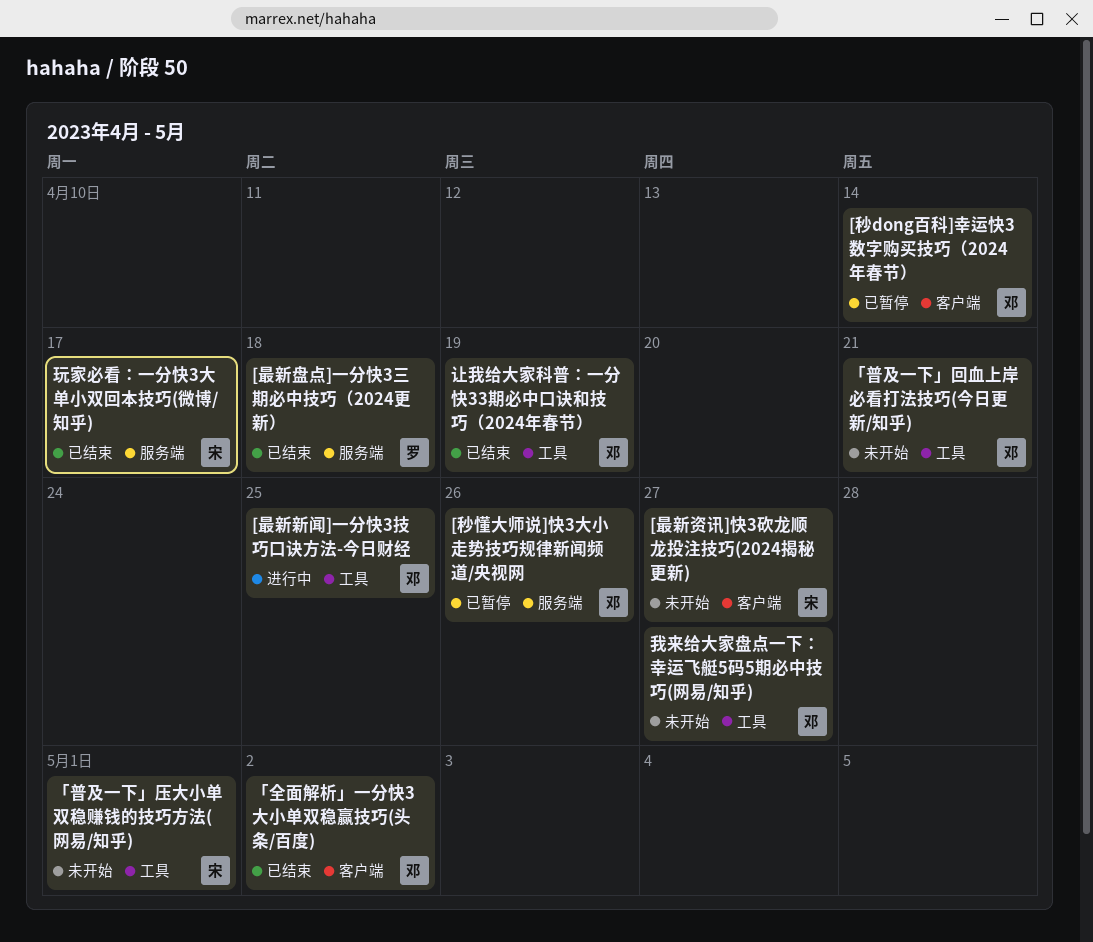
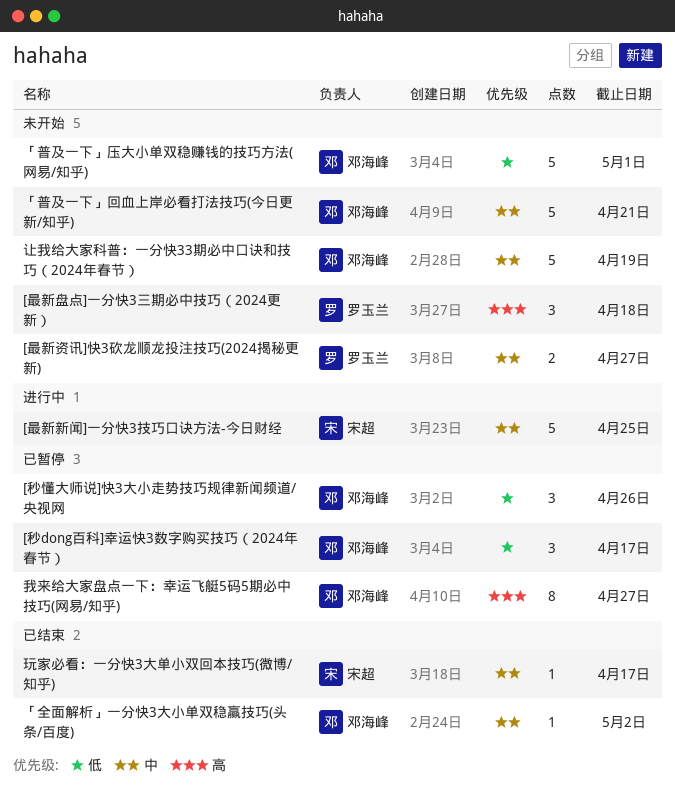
[最新新闻]一分快3技巧口诀方法-今日财经, owner: 邓海峰 -> 宋超
[最新盘点]一分快3三期必中技巧（2024更新）, status: 已结束 -> 未开始
[最新资讯]快3砍龙顺龙投注技巧(2024揭秘更新), owner: 宋超 -> 罗玉兰
[秒dong百科]幸运快3数字购买技巧（2024年春节）, due: Apr 14 -> Apr 17
「普及一下」压大小单双稳赚钱的技巧方法(网易/知乎), owner: 宋超 -> 邓海峰
我来给大家盘点一下：幸运飞艇5码5期必中技巧(网易/知乎), status: 未开始 -> 已暂停
让我给大家科普：一分快33期必中口诀和技巧（2024年春节）, status: 已结束 -> 未开始

